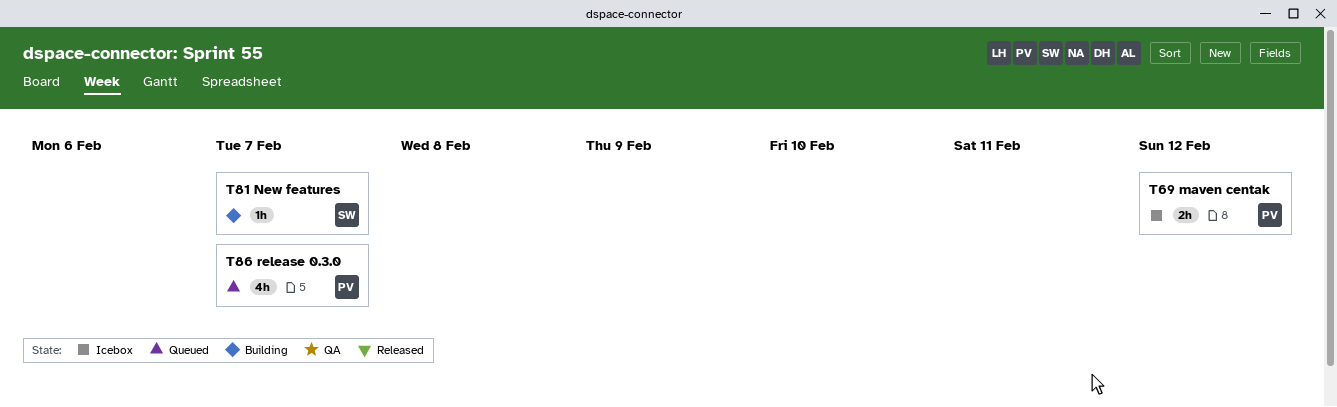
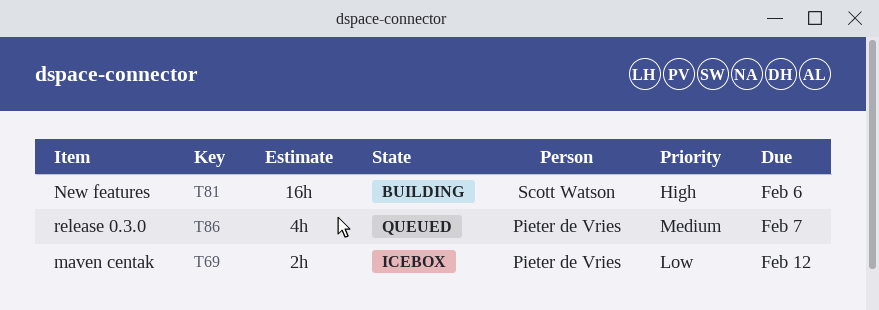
T81, estimate: 1h -> 16h
T81, due: Feb 7 -> Feb 6

